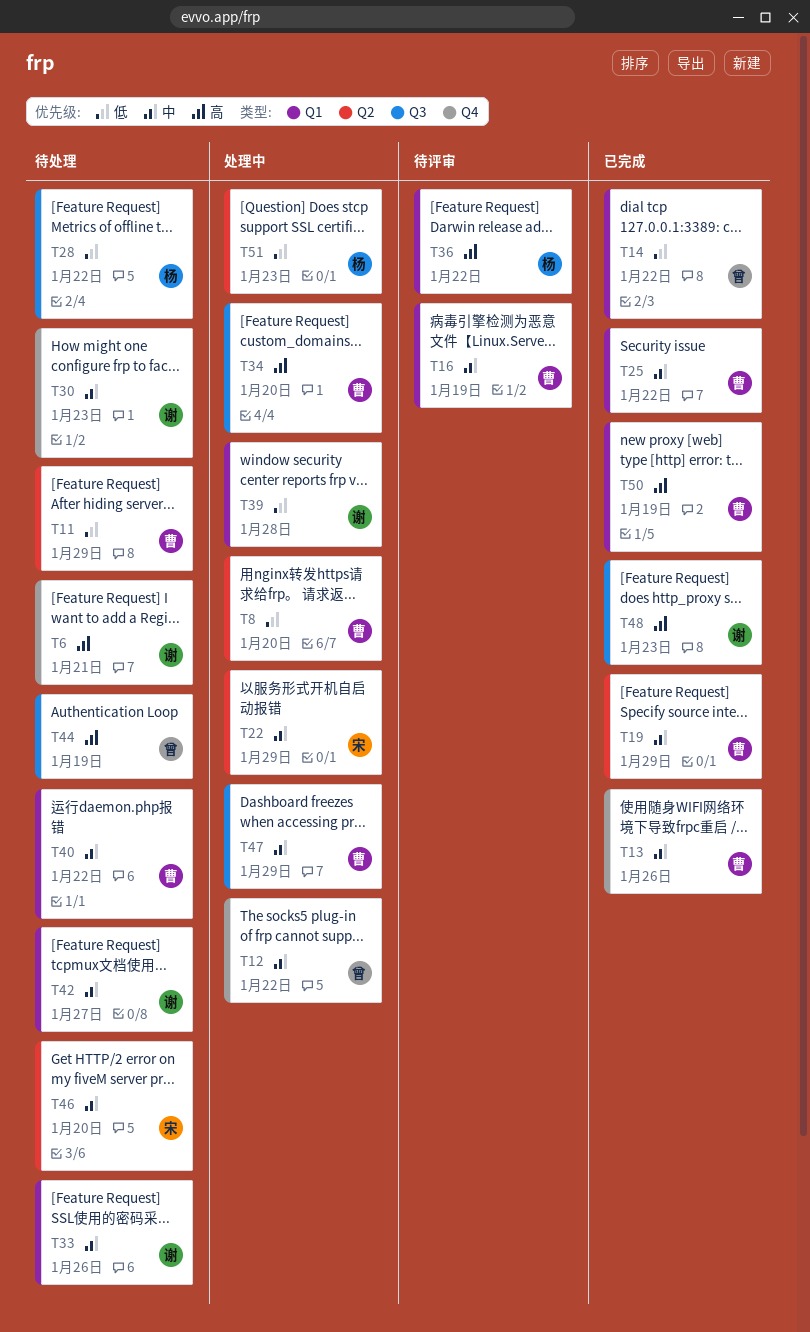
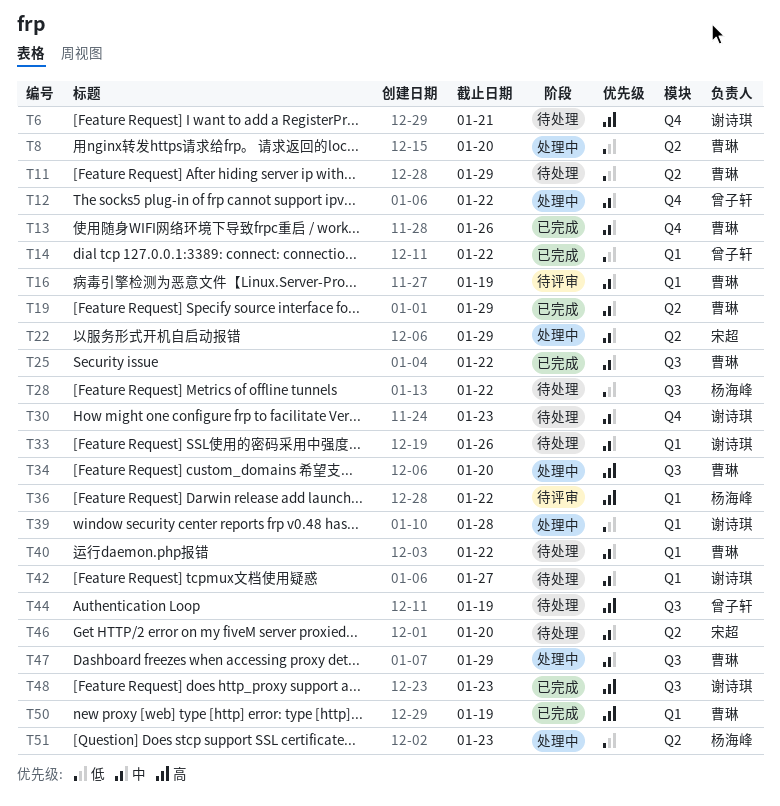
T25, label: Q1 -> Q3

